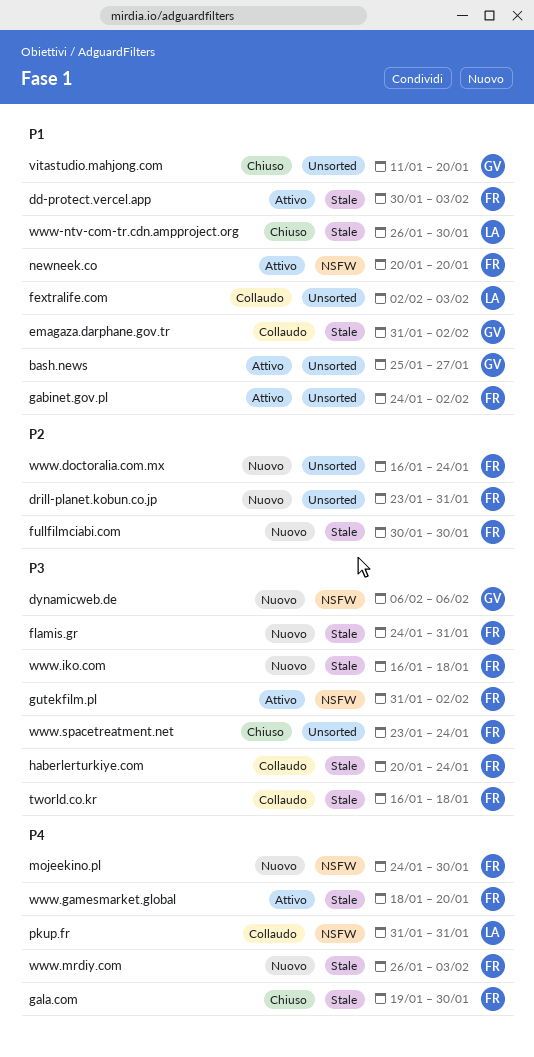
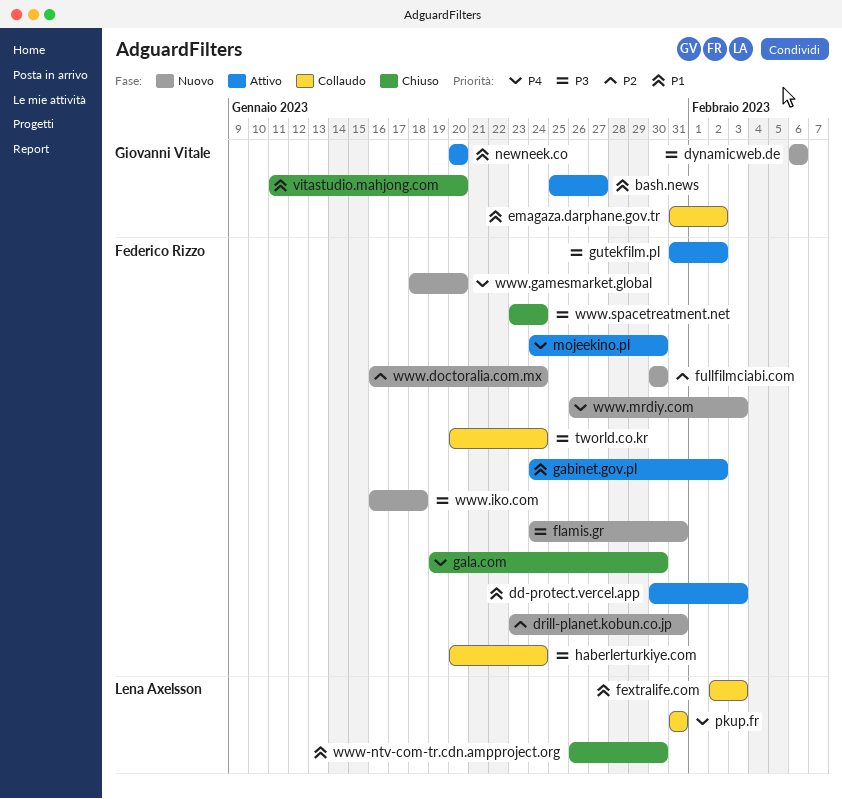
mojeekino.pl, status: Nuovo -> Attivo
newneek.co, owner: Federico Rizzo -> Giovanni Vitale
tworld.co.kr, start: Jan 16 -> Jan 20
tworld.co.kr, due: Jan 18 -> Jan 24
www.gamesmarket.global, status: Attivo -> Nuovo

